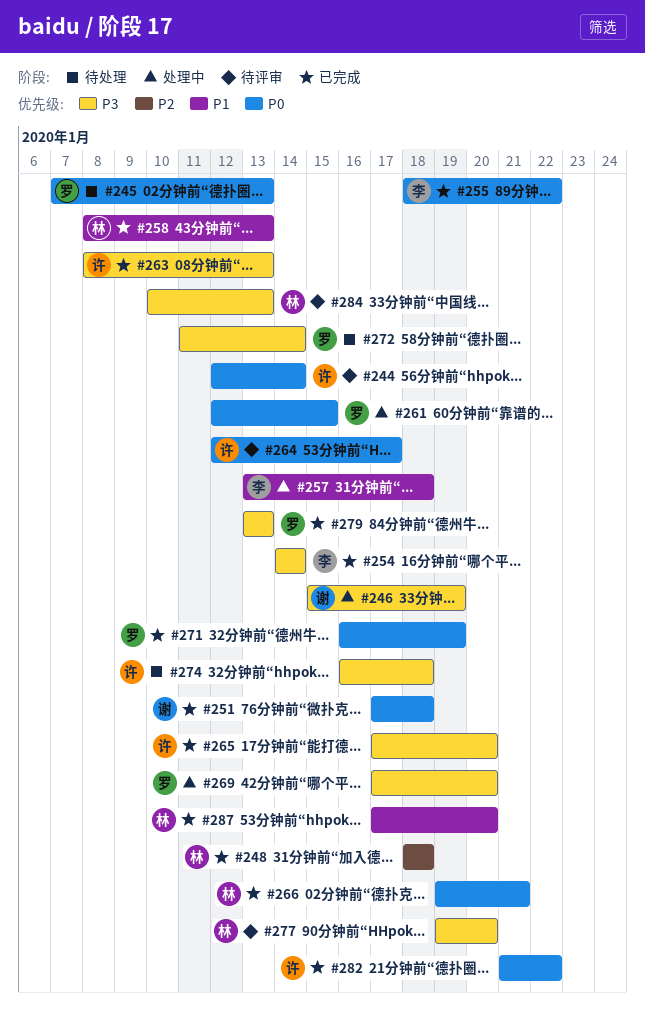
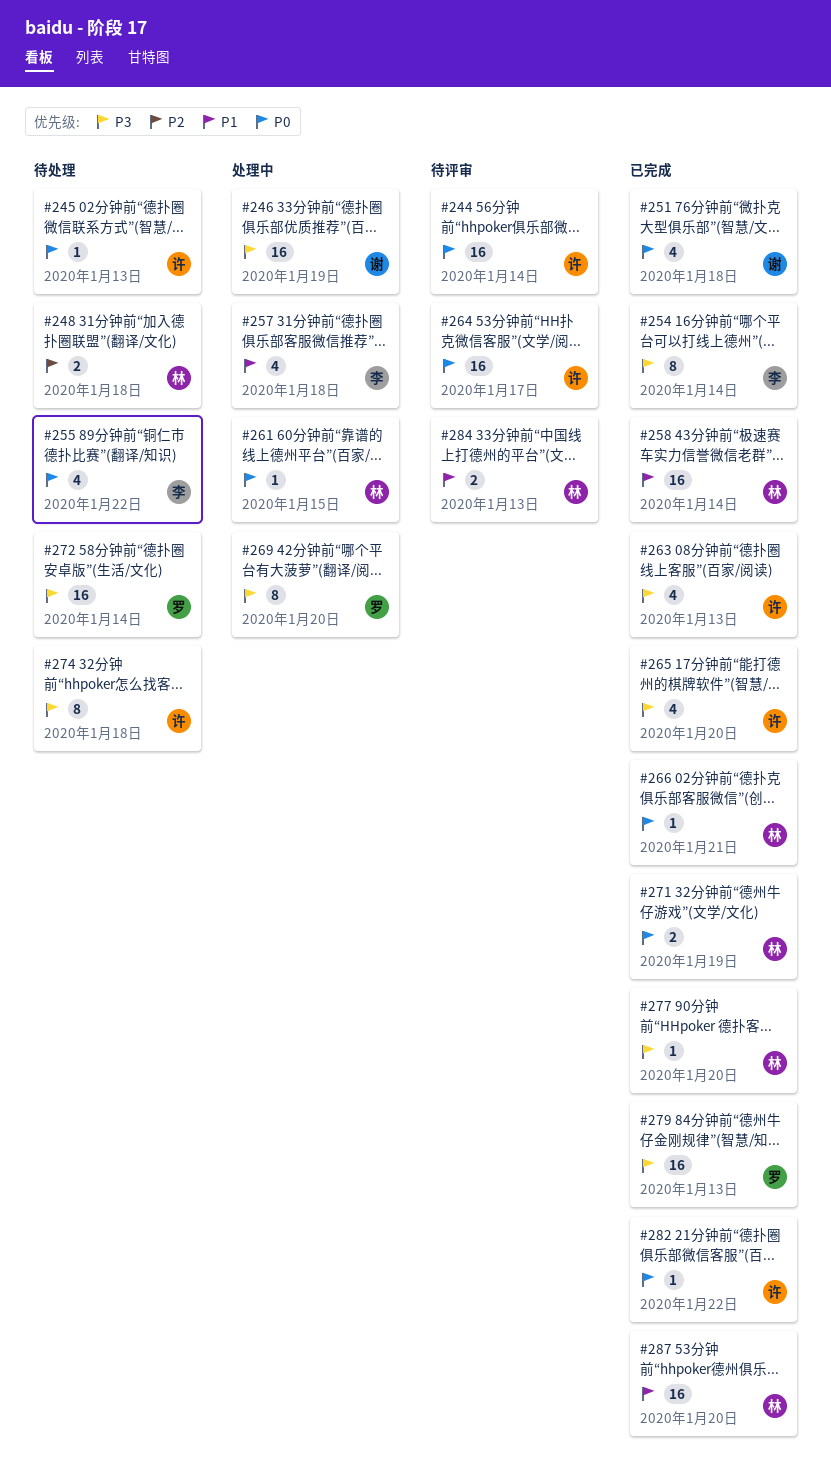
#245, owner: 罗 -> 许
#248, status: 已完成 -> 待处理
#255, status: 已完成 -> 待处理
#258, due: Jan 13 -> Jan 14
#261, owner: 罗 -> 林
#271, owner: 罗 -> 林
#277, status: 待评审 -> 已完成
#284, priority: P3 -> P1

